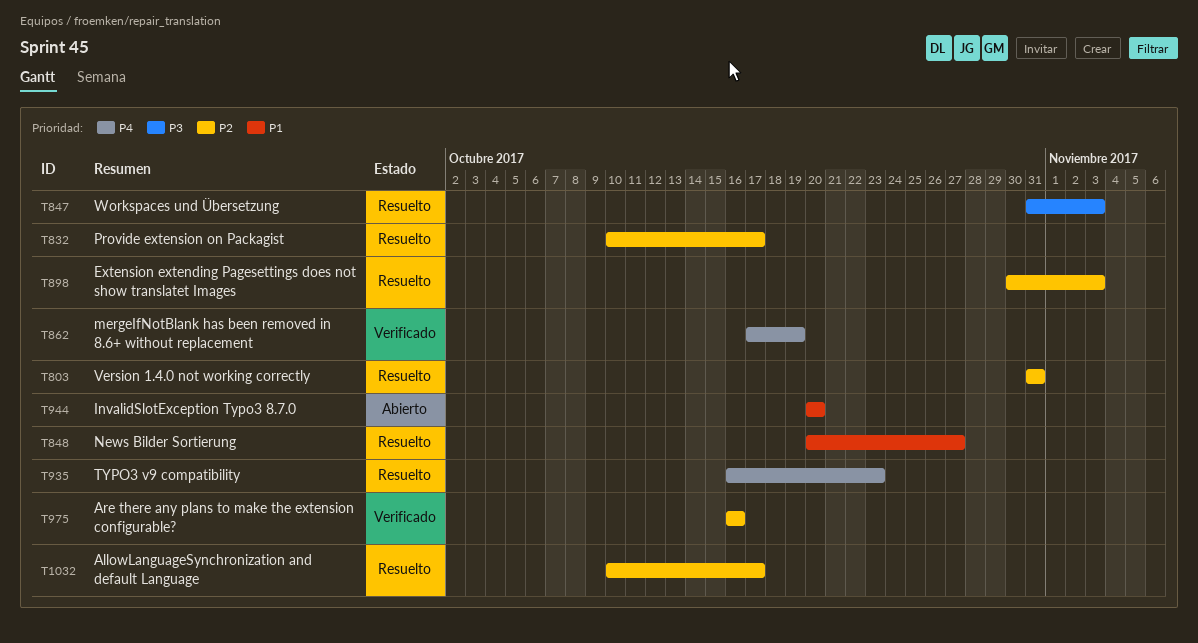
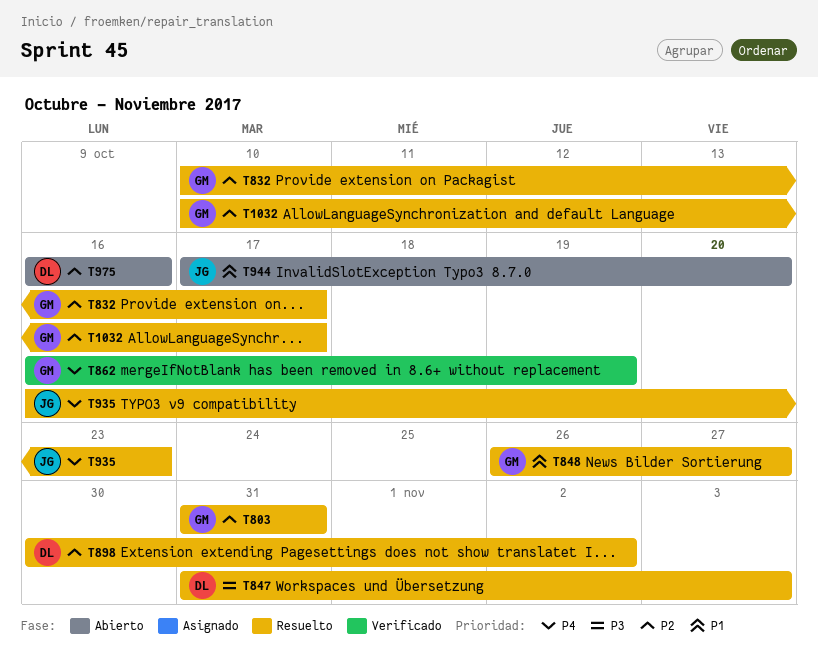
T848, start: Oct 20 -> Oct 26
T862, start: Oct 17 -> Oct 16
T898, due: Nov 3 -> Nov 2
T944, start: Oct 20 -> Oct 17
T975, status: Verificado -> Abierto

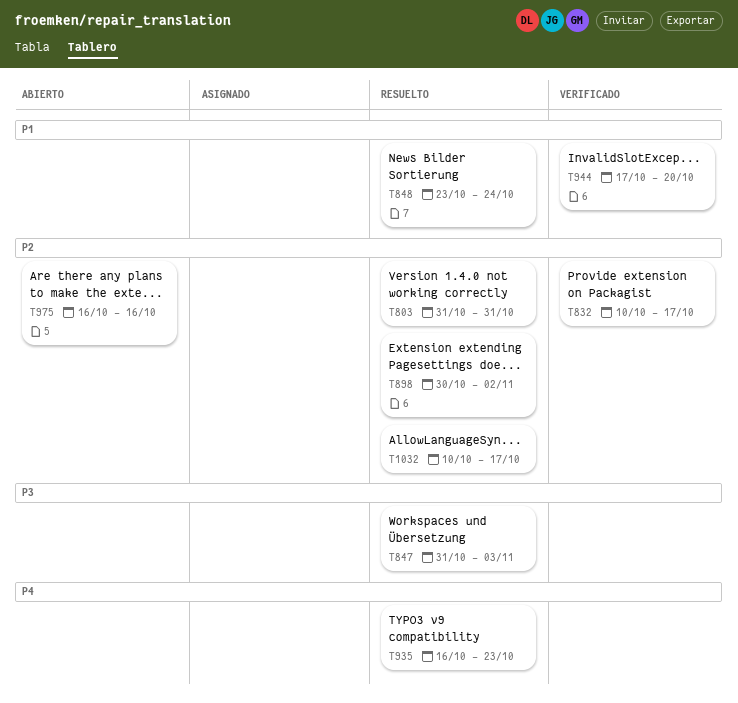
T832, status: Resuelto -> Verificado
T848, start: Oct 26 -> Oct 23
T848, due: Oct 27 -> Oct 24
T862: present -> none
T944, status: Abierto -> Verificado

